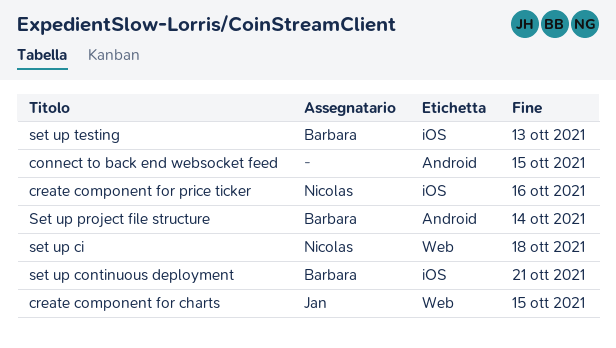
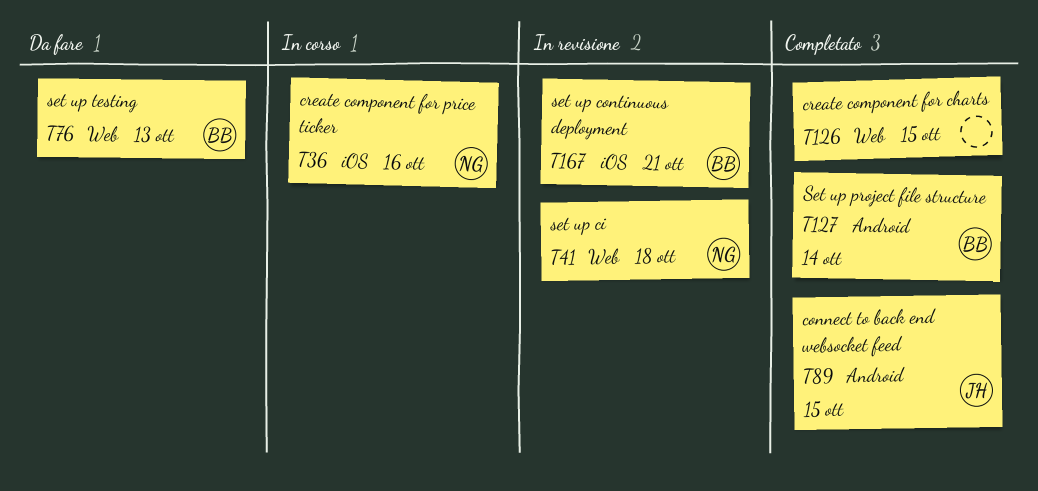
connect to back end websocket feed, owner: none -> Jan
create component for charts, owner: Jan -> none
set up testing, label: iOS -> Web

